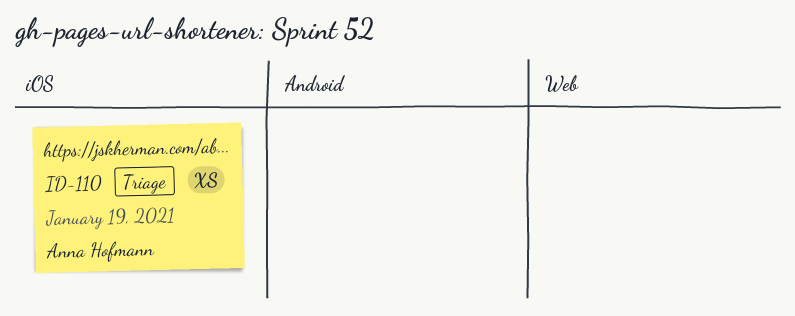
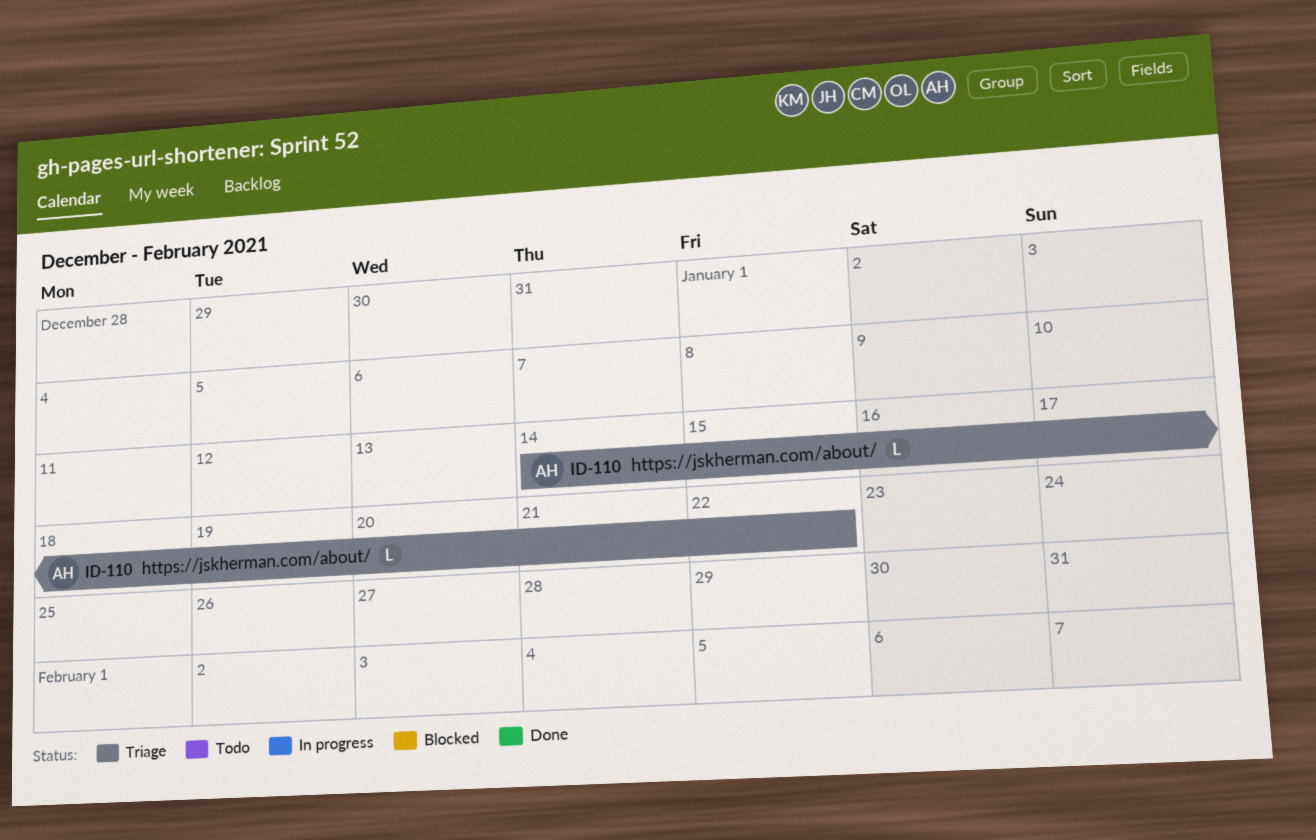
ID-110, estimate: XS -> L
ID-110, due: Jan 19 -> Jan 22

